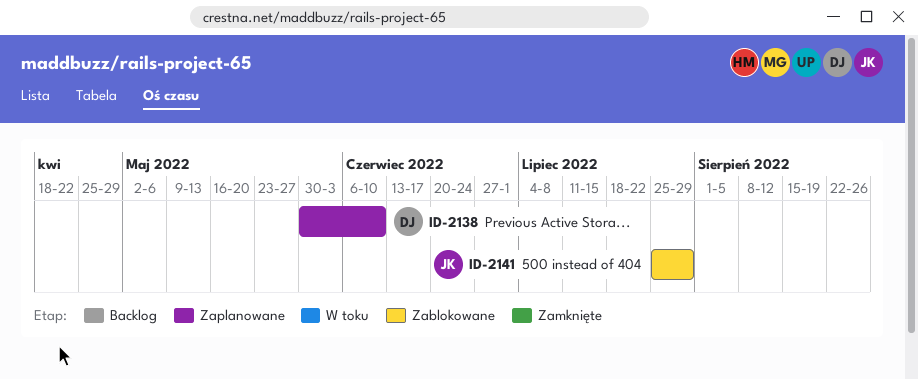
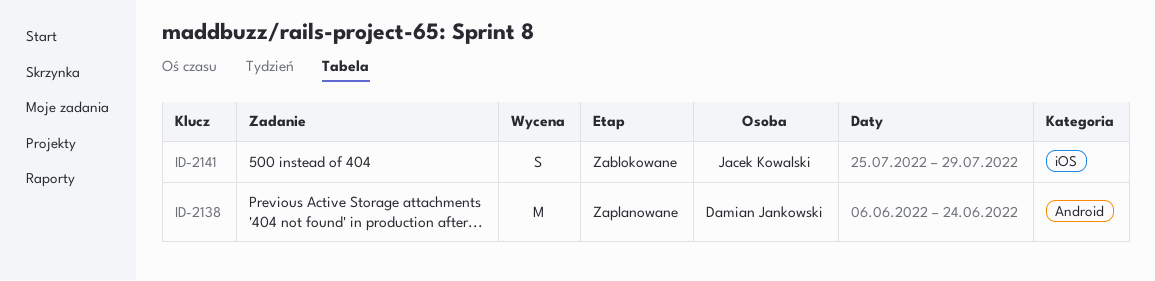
ID-2138, start: May 30 -> Jun 6
ID-2138, due: Jun 10 -> Jun 24

